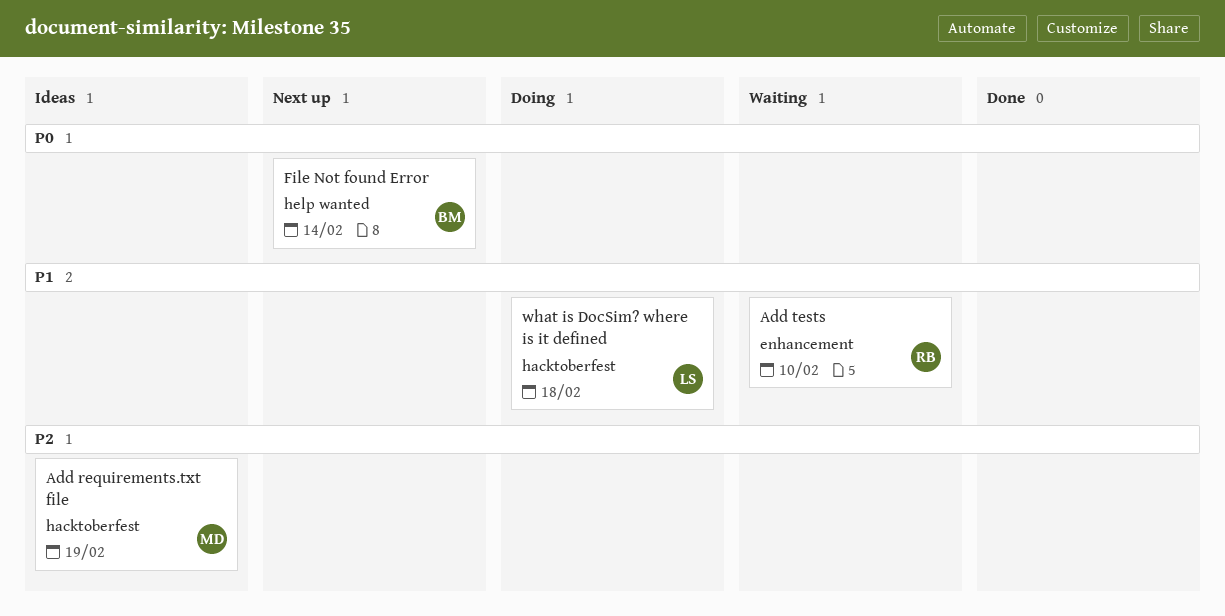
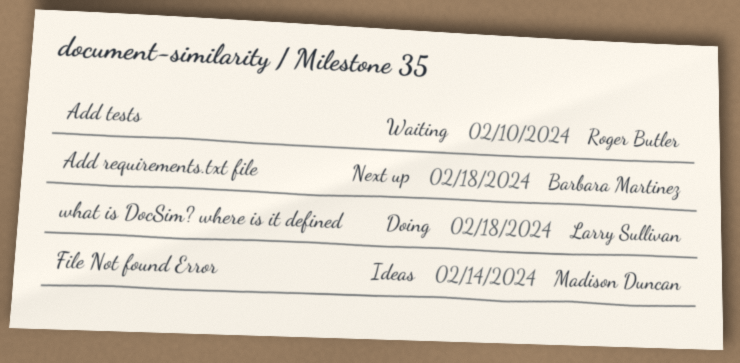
Add requirements.txt file, status: Ideas -> Next up
Add requirements.txt file, owner: Madison Duncan -> Barbara Martinez
Add requirements.txt file, due: Feb 19 -> Feb 18
File Not found Error, status: Next up -> Ideas
File Not found Error, owner: Barbara Martinez -> Madison Duncan

